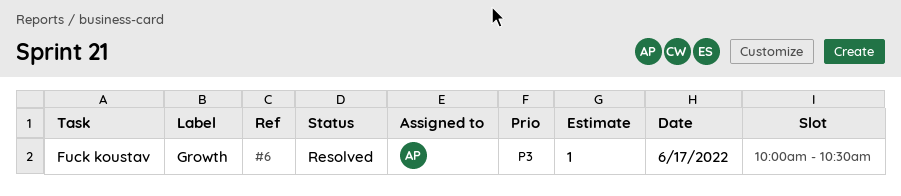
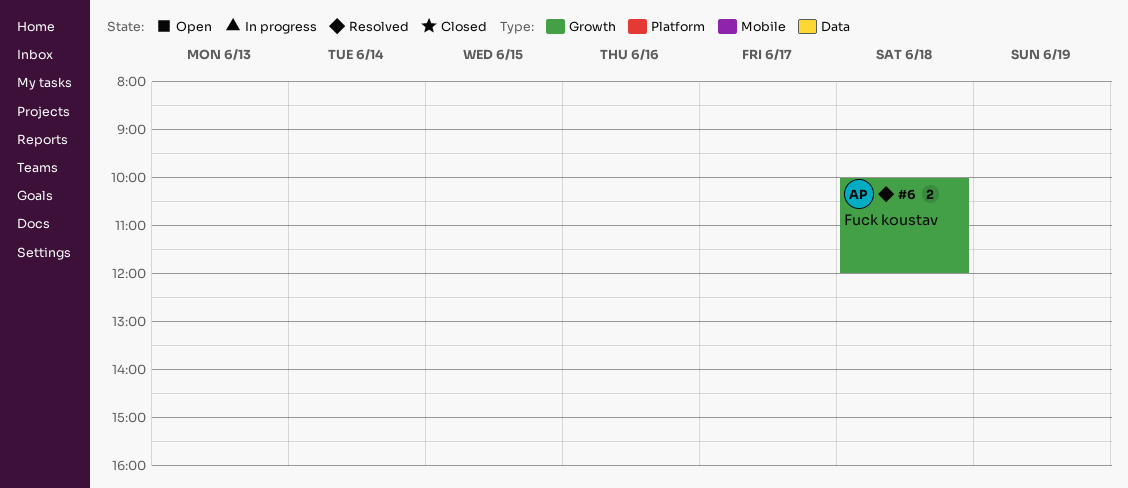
#6, estimate: 1 -> 2
#6, day: Jun 17 -> Jun 18
#6, ends: 10:30 -> 12:00

